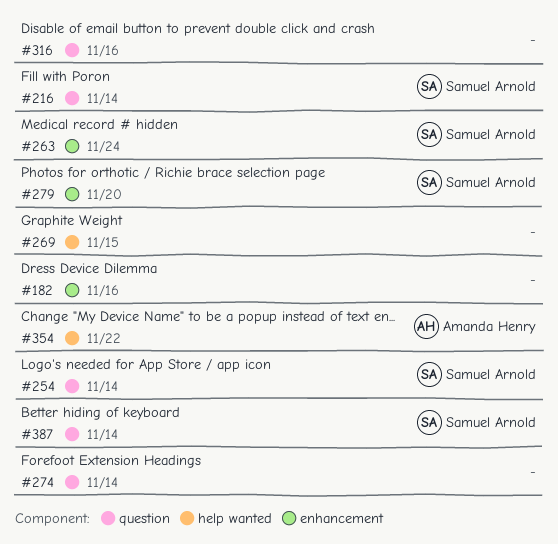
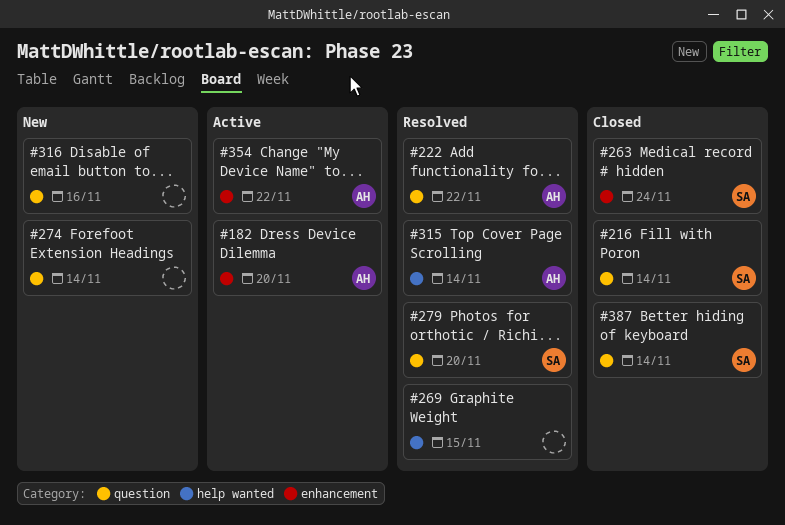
#182, owner: none -> Amanda Henry
#182, due: Nov 16 -> Nov 20
#222: none -> present
#254: present -> none
#279, label: enhancement -> question
#315: none -> present
#354, label: help wanted -> enhancement

